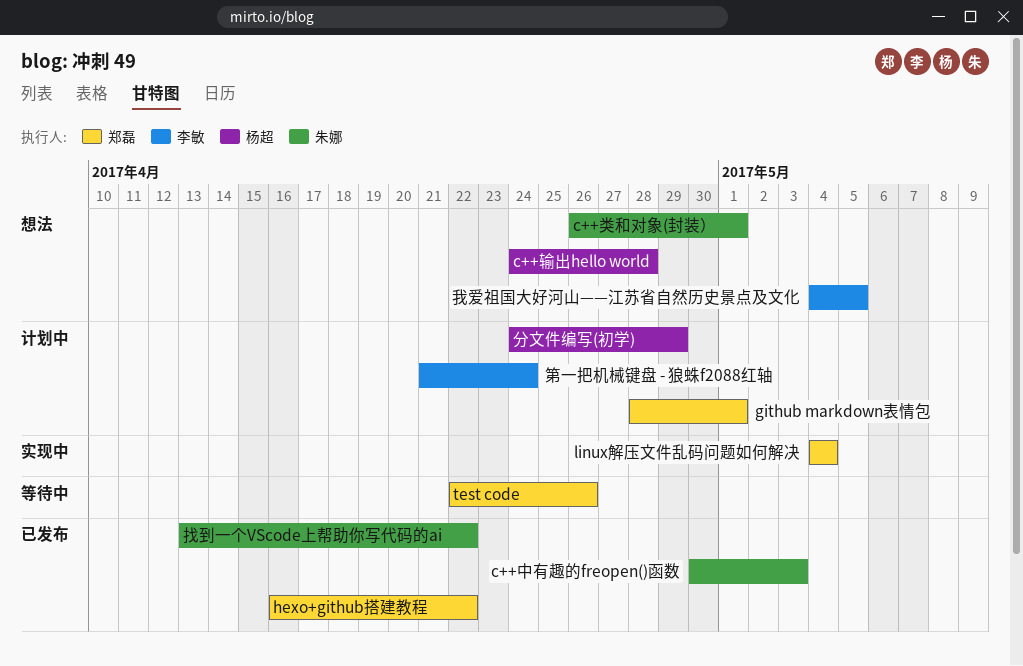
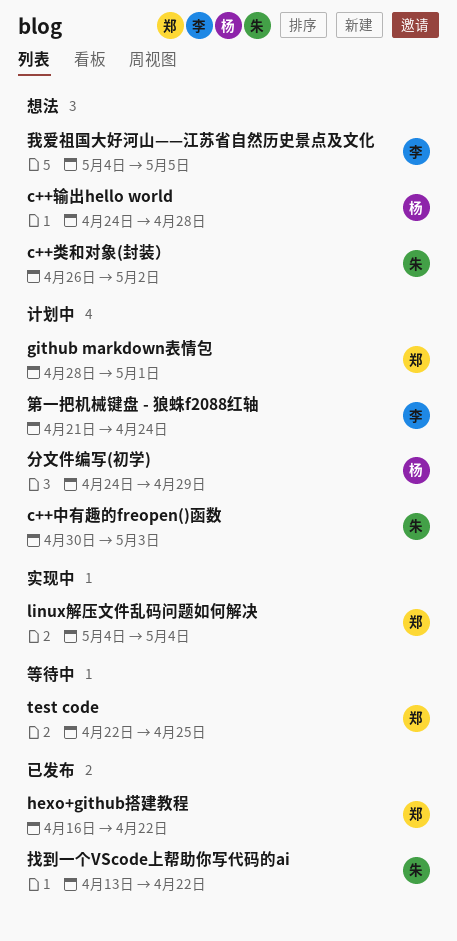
c++中有趣的freopen()函数, status: 已发布 -> 计划中
c++类和对象(封装）, due: May 1 -> May 2
test code, due: Apr 26 -> Apr 25

